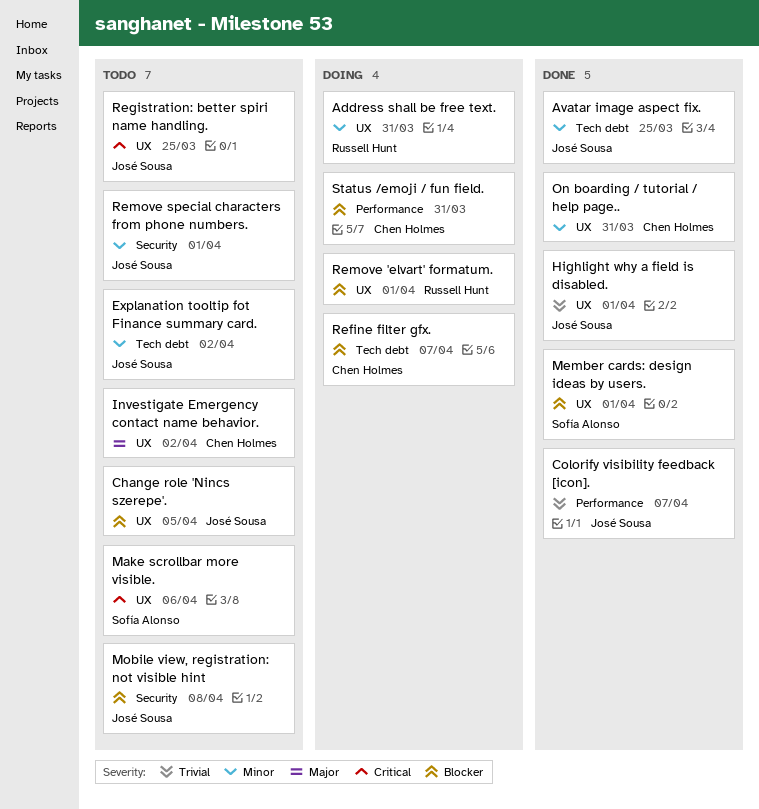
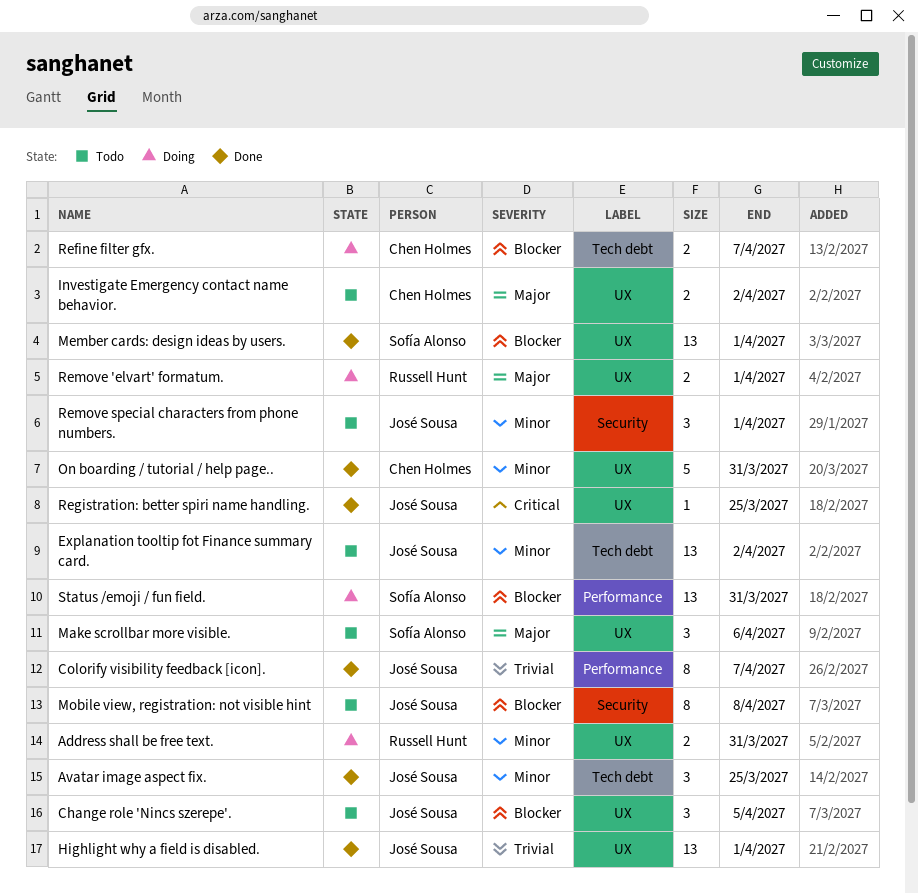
Make scrollbar more visible., priority: Critical -> Major
Registration: better spiri name handling., status: Todo -> Done
Remove 'elvart' formatum., priority: Blocker -> Major
Status /emoji / fun field., owner: Chen Holmes -> Sofía Alonso

